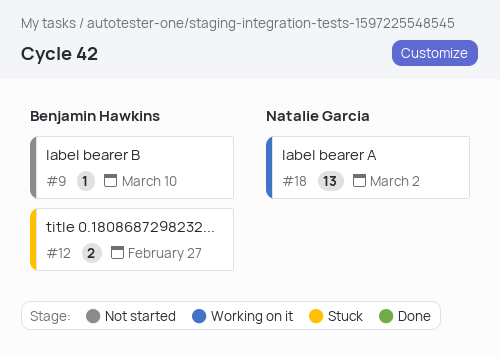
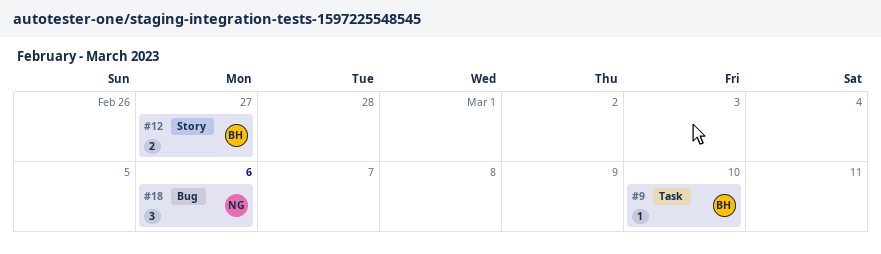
#18, estimate: 13 -> 3
#18, due: Mar 2 -> Mar 6

